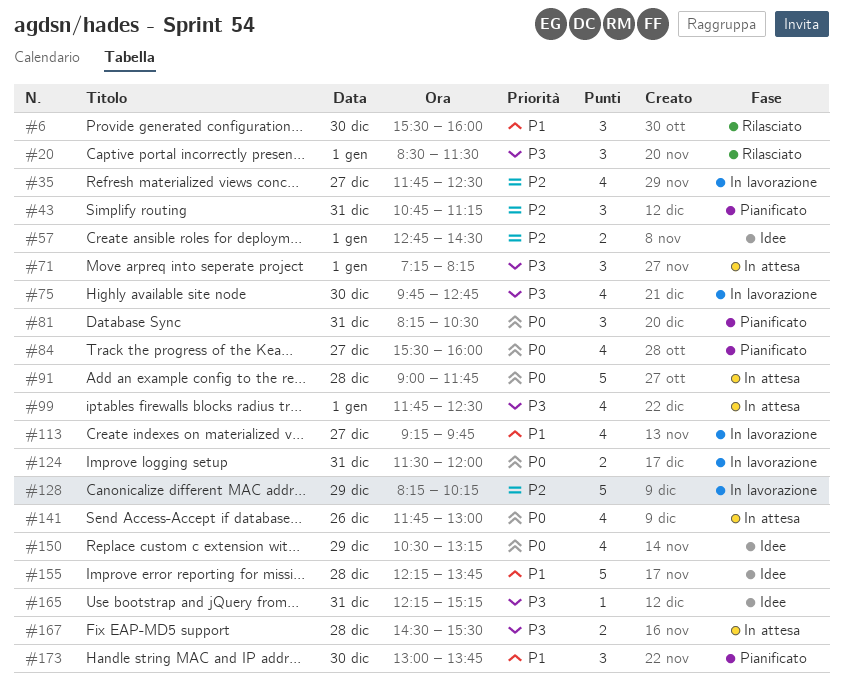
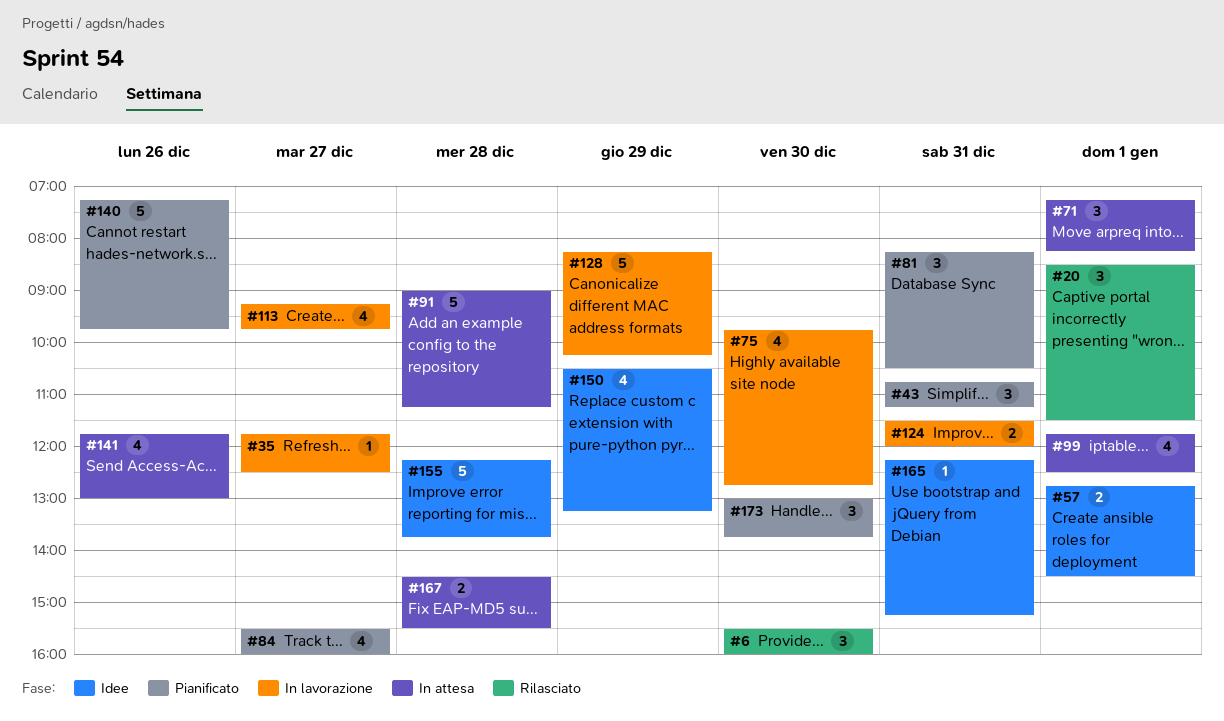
#35, estimate: 4 -> 1
#91, ends: 11:45 -> 11:15
#140: none -> present

